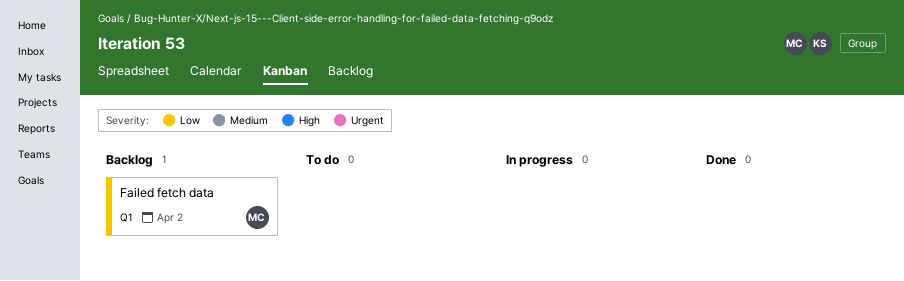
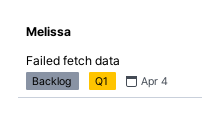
Failed fetch data, due: Apr 2 -> Apr 4

